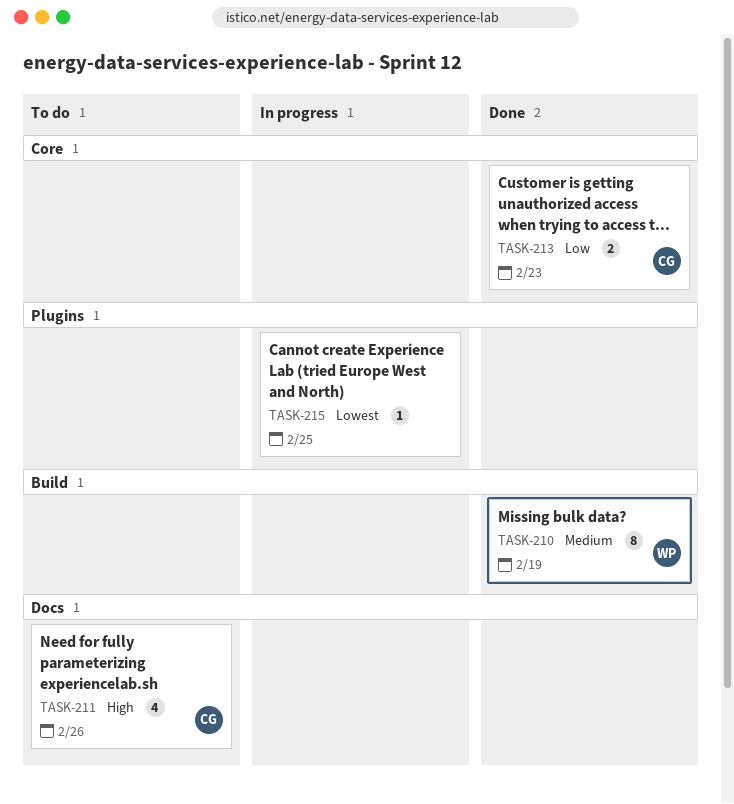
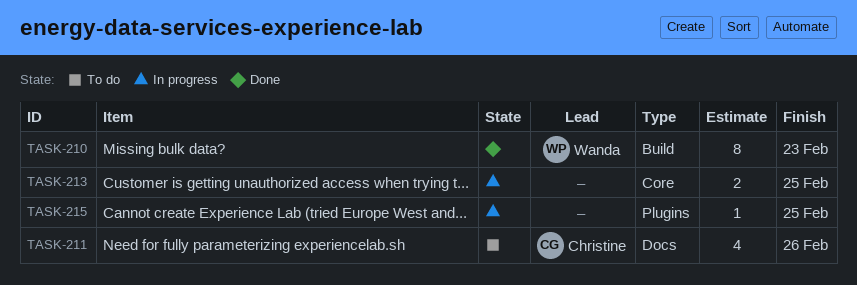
TASK-210, due: Feb 19 -> Feb 23
TASK-213, status: Done -> In progress
TASK-213, owner: Christine -> none
TASK-213, due: Feb 23 -> Feb 25

